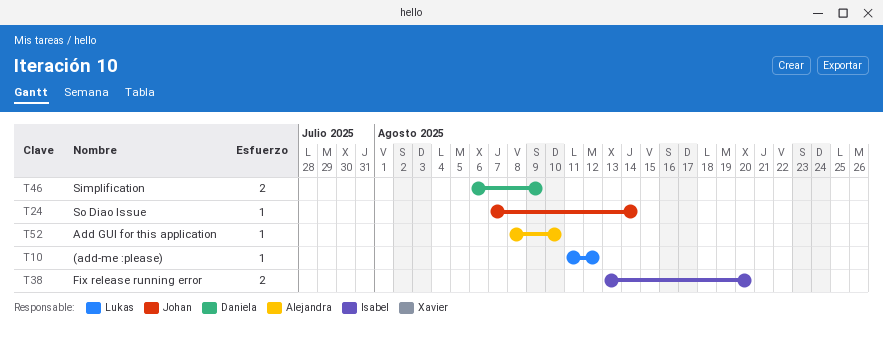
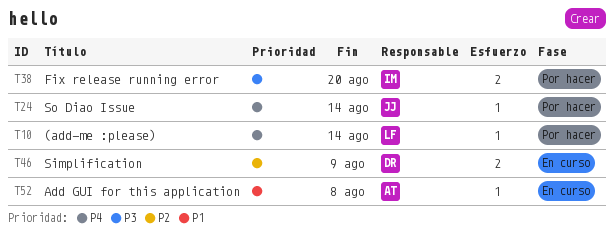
T10, due: Aug 12 -> Aug 14
T52, due: Aug 10 -> Aug 8

